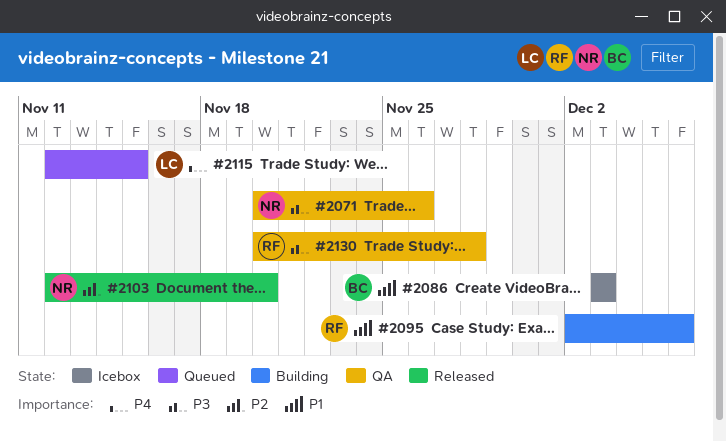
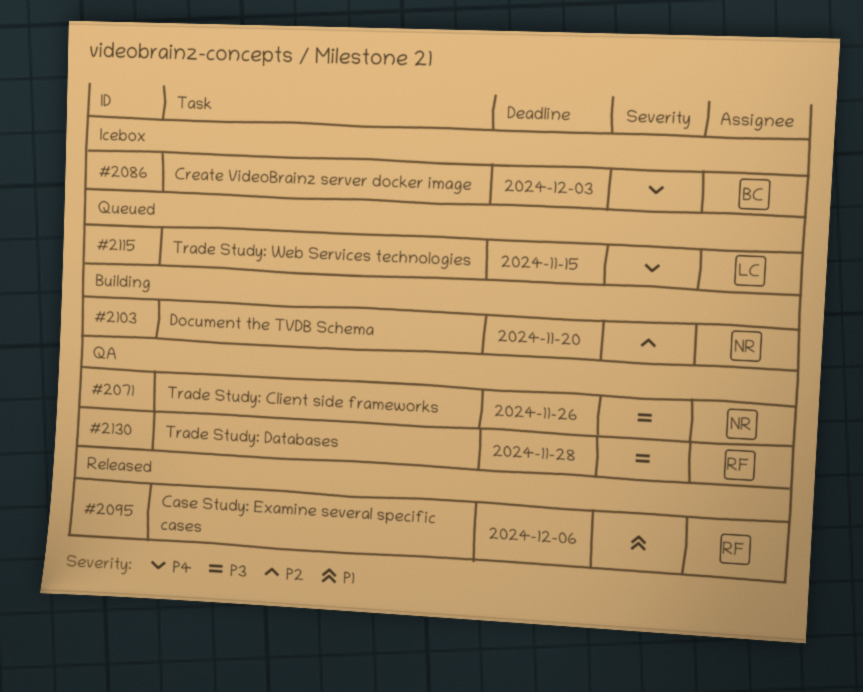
#2086, priority: P1 -> P4
#2095, status: Building -> Released
#2103, status: Released -> Building

